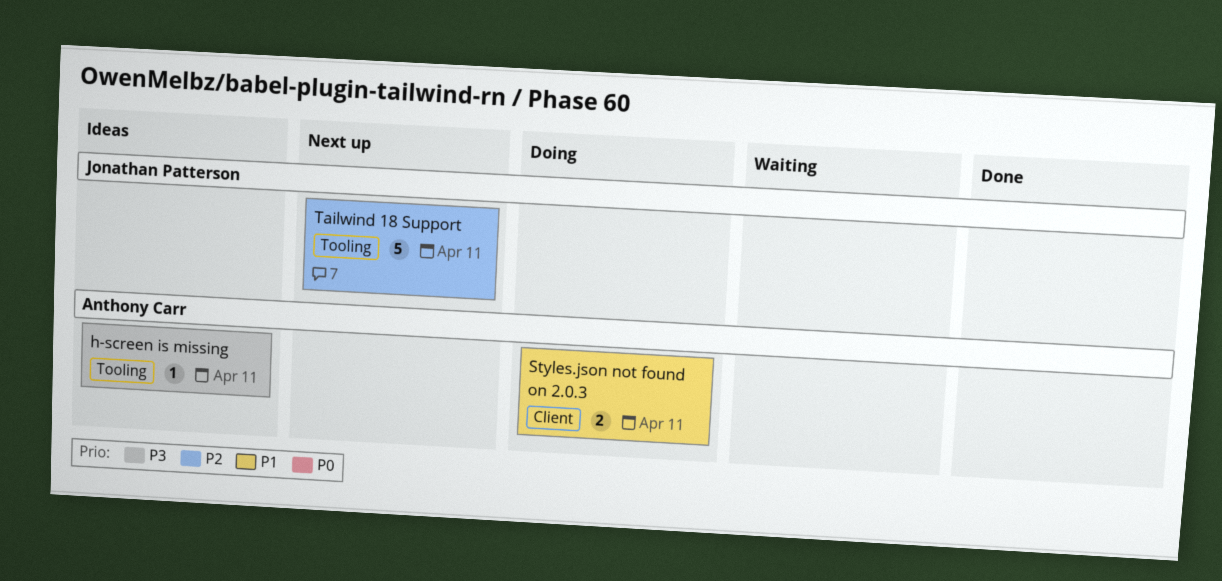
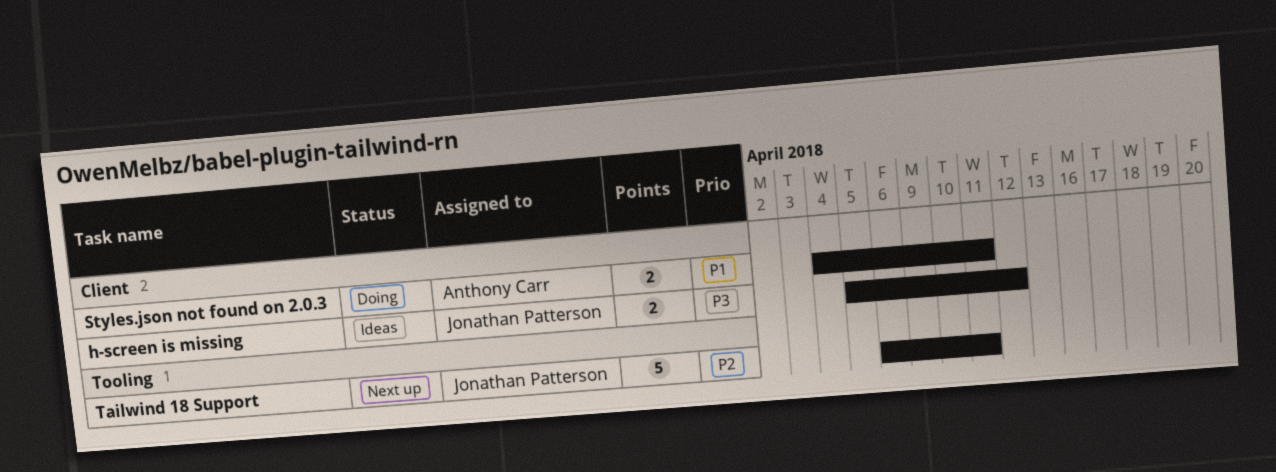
h-screen is missing, owner: Anthony Carr -> Jonathan Patterson
h-screen is missing, label: Tooling -> Client
h-screen is missing, estimate: 1 -> 2
h-screen is missing, due: Apr 11 -> Apr 12

